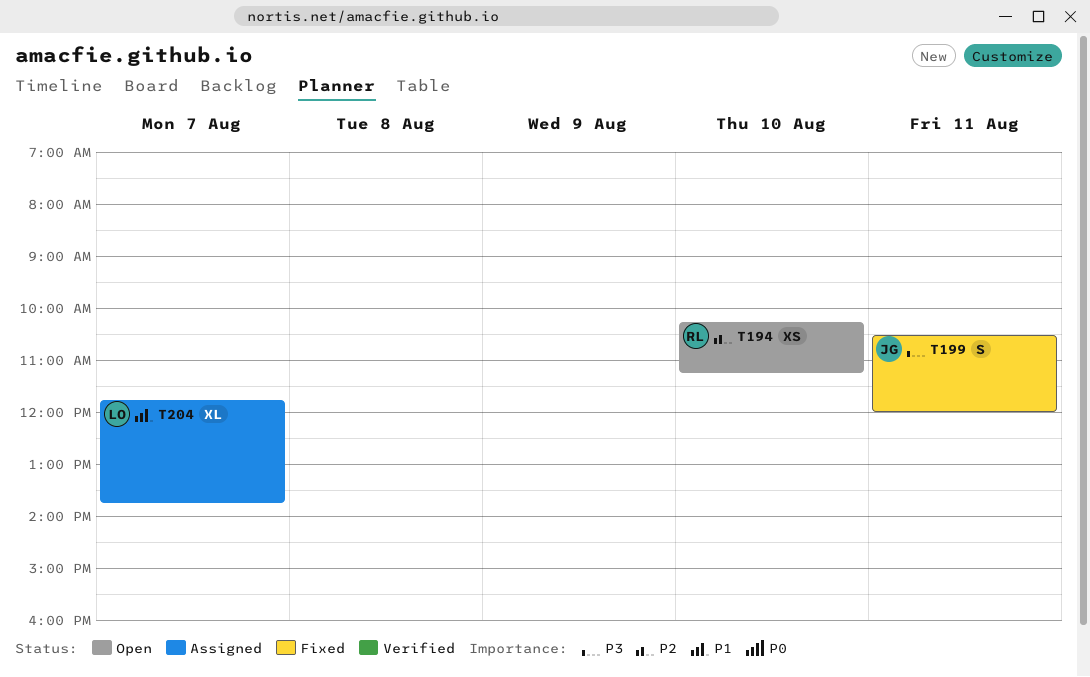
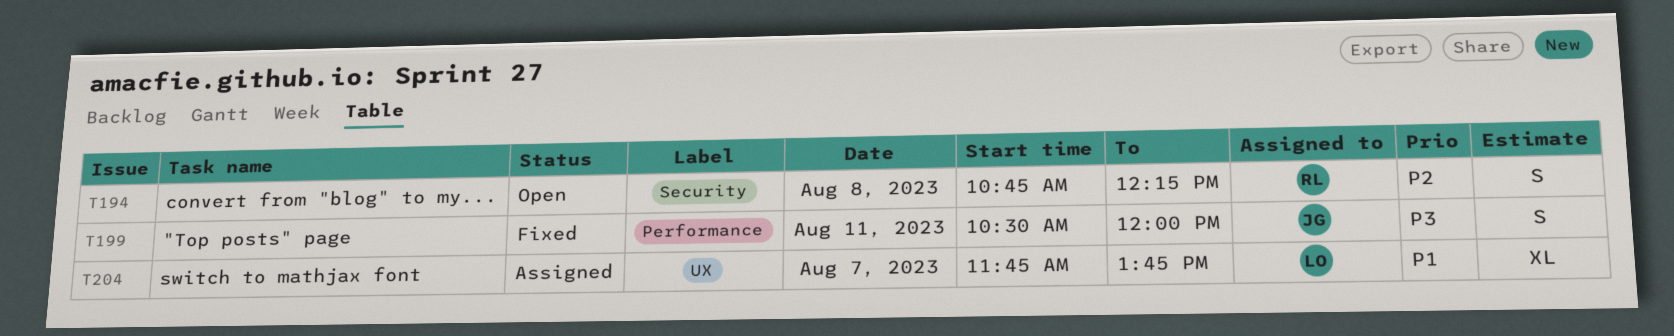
T194, estimate: XS -> S
T194, day: Aug 10 -> Aug 8
T194, begins: 10:15 -> 10:45
T194, ends: 11:15 -> 12:15

